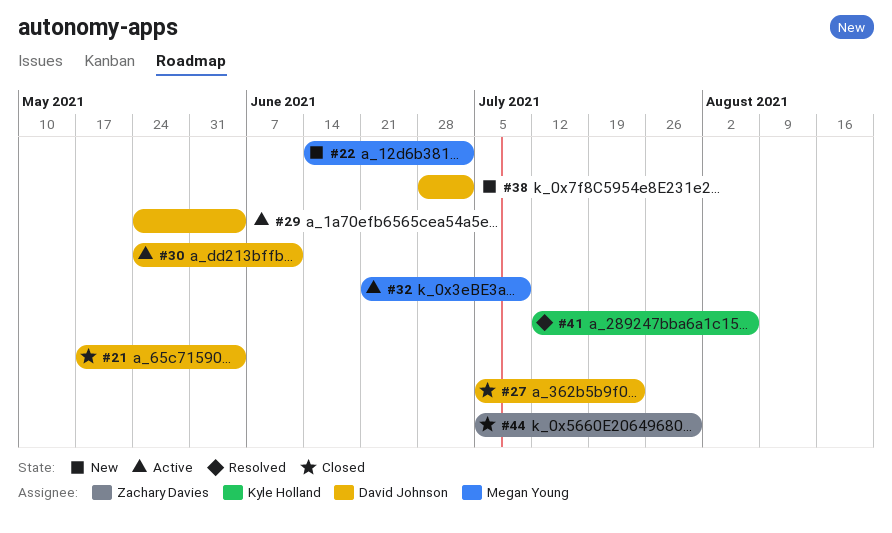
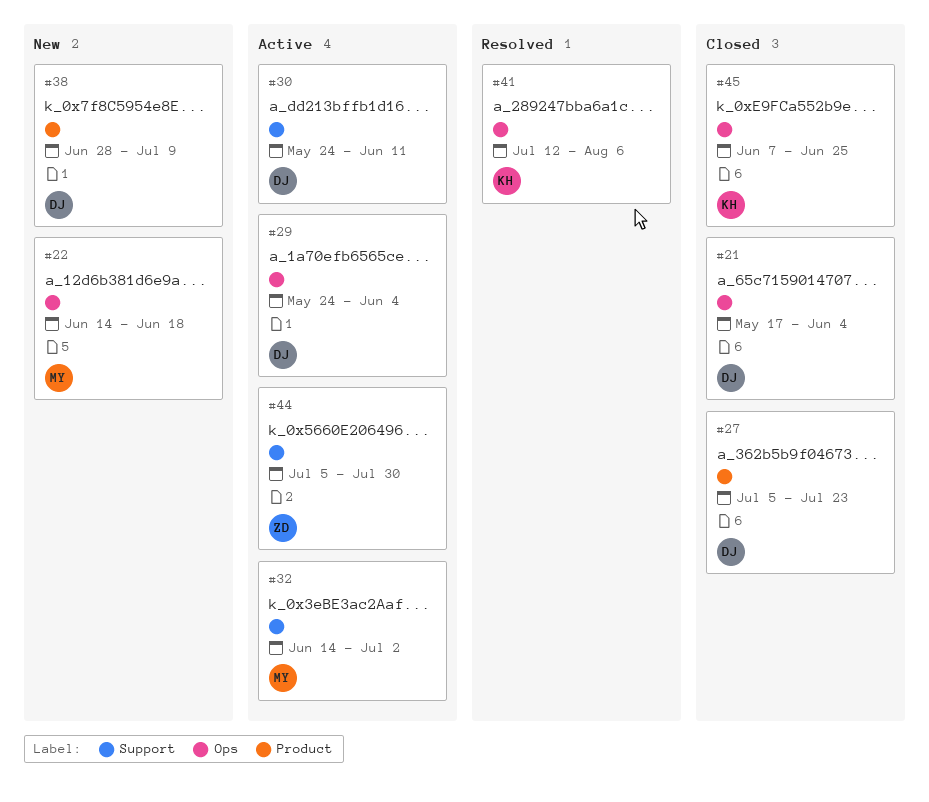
#22, due: Jul 2 -> Jun 18
#32, start: Jun 21 -> Jun 14
#32, due: Jul 9 -> Jul 2
#38, due: Jul 2 -> Jul 9
#44, status: Closed -> Active
#45: none -> present

